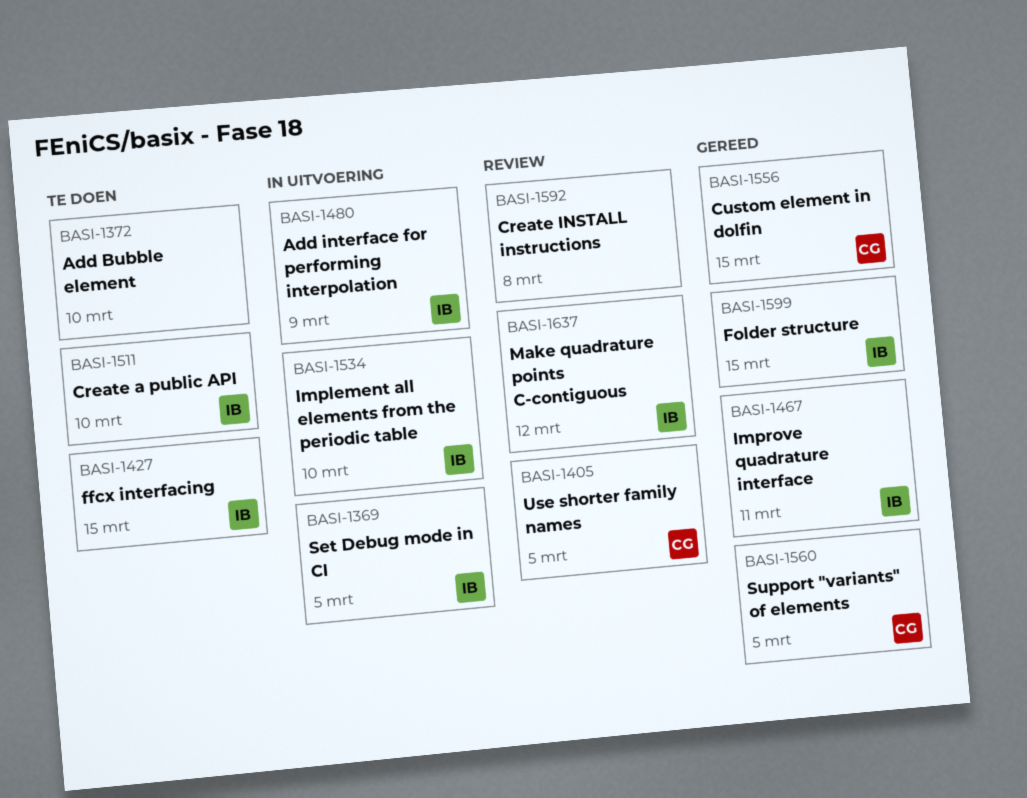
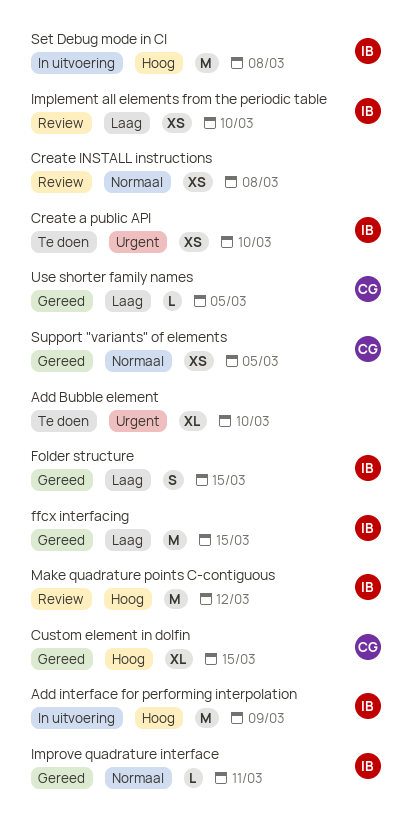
ffcx interfacing, status: Te doen -> Gereed
Implement all elements from the periodic table, status: In uitvoering -> Review
Set Debug mode in CI, due: Mar 5 -> Mar 8
Use shorter family names, status: Review -> Gereed

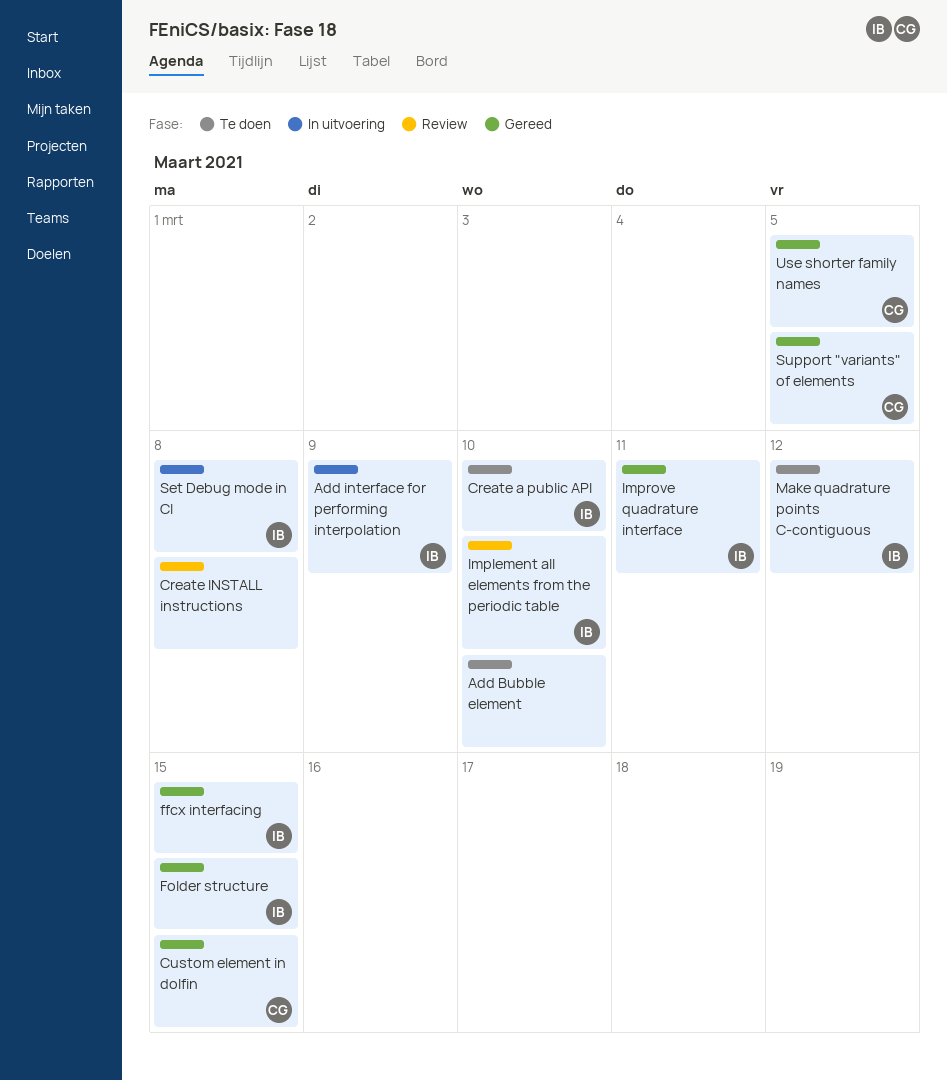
Make quadrature points C-contiguous, status: Review -> Te doen

